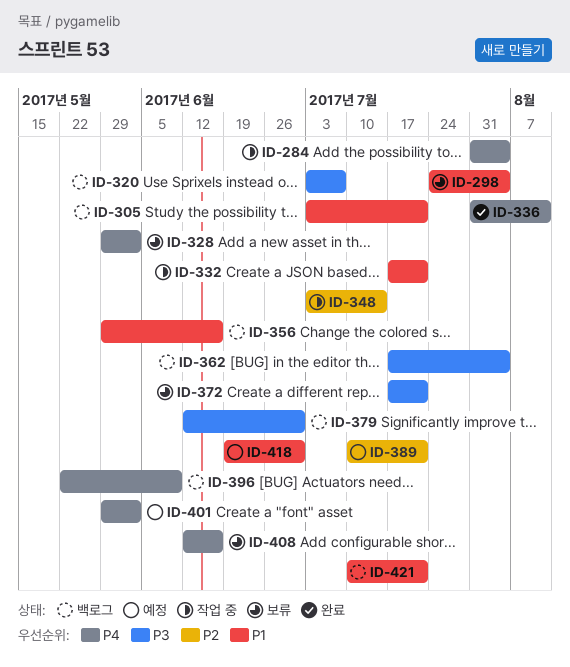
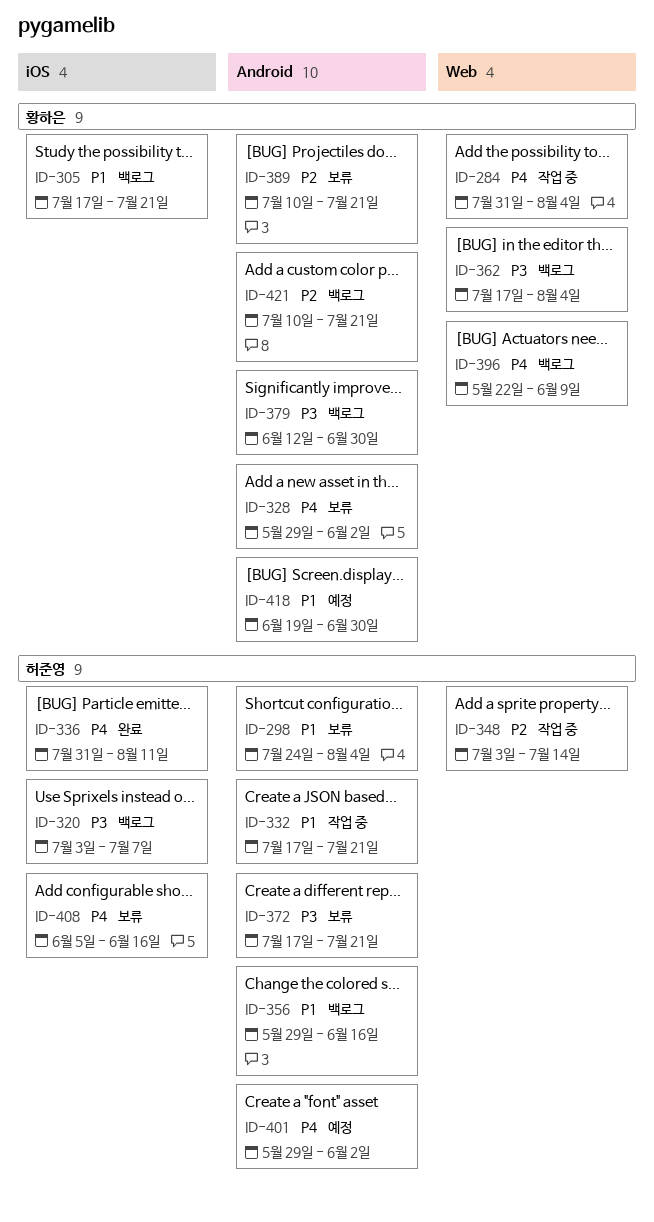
ID-305, start: Jul 3 -> Jul 17
ID-389, status: 예정 -> 보류
ID-408, start: Jun 12 -> Jun 5
ID-421, priority: P1 -> P2

